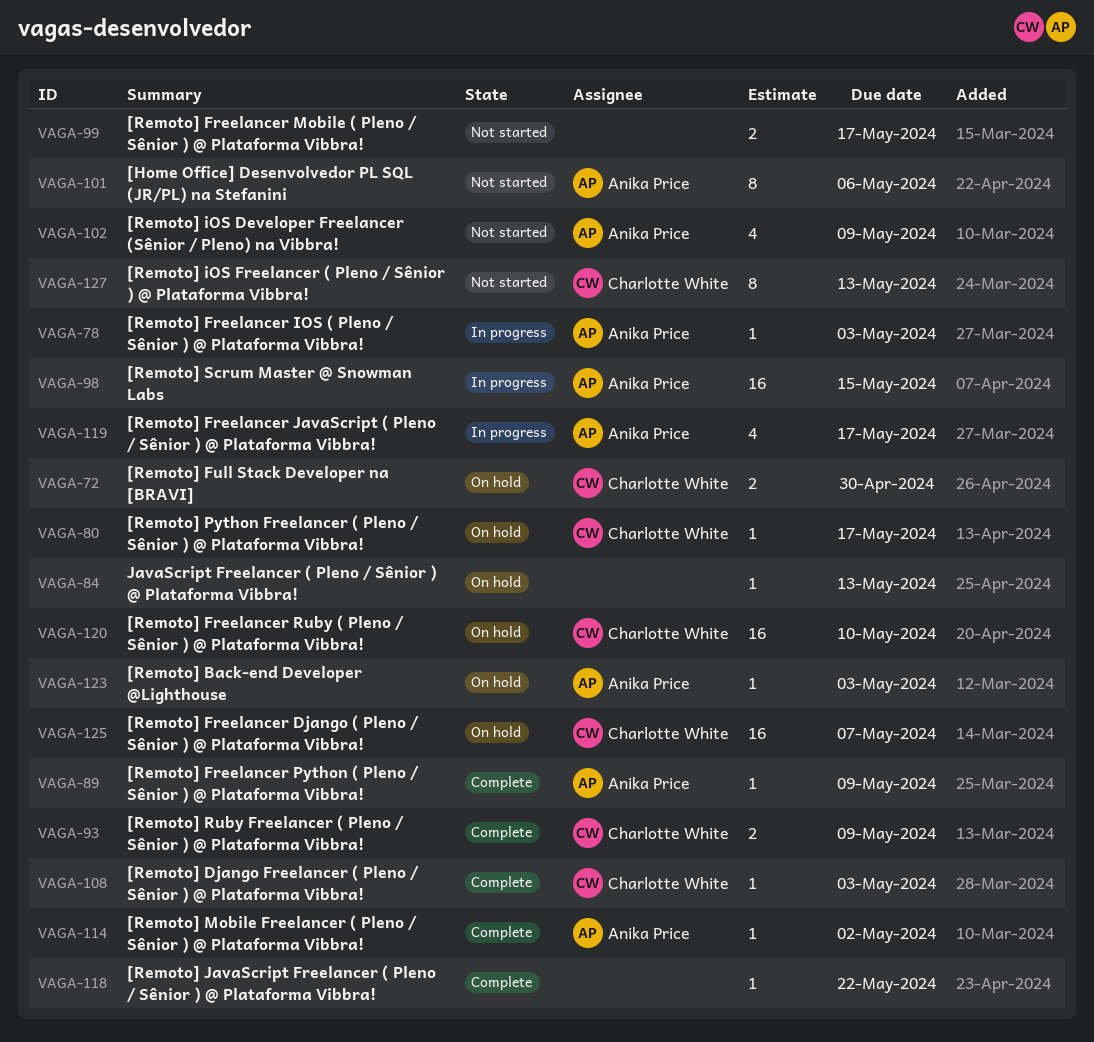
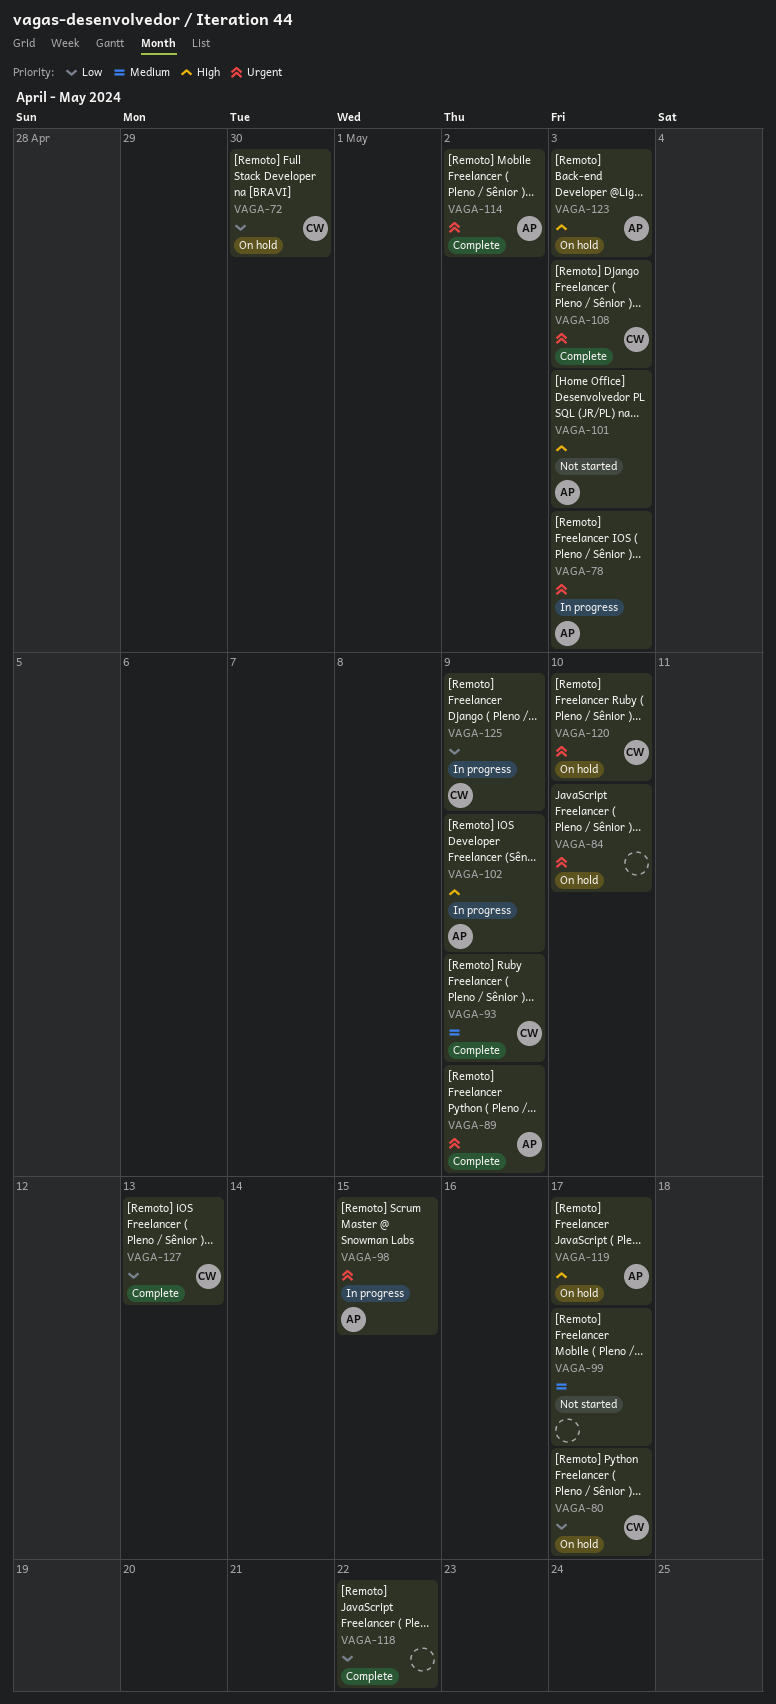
VAGA-84, due: May 13 -> May 10
VAGA-101, due: May 6 -> May 3
VAGA-102, status: Not started -> In progress
VAGA-119, status: In progress -> On hold
VAGA-125, status: On hold -> In progress
VAGA-125, due: May 7 -> May 9
VAGA-127, status: Not started -> Complete

